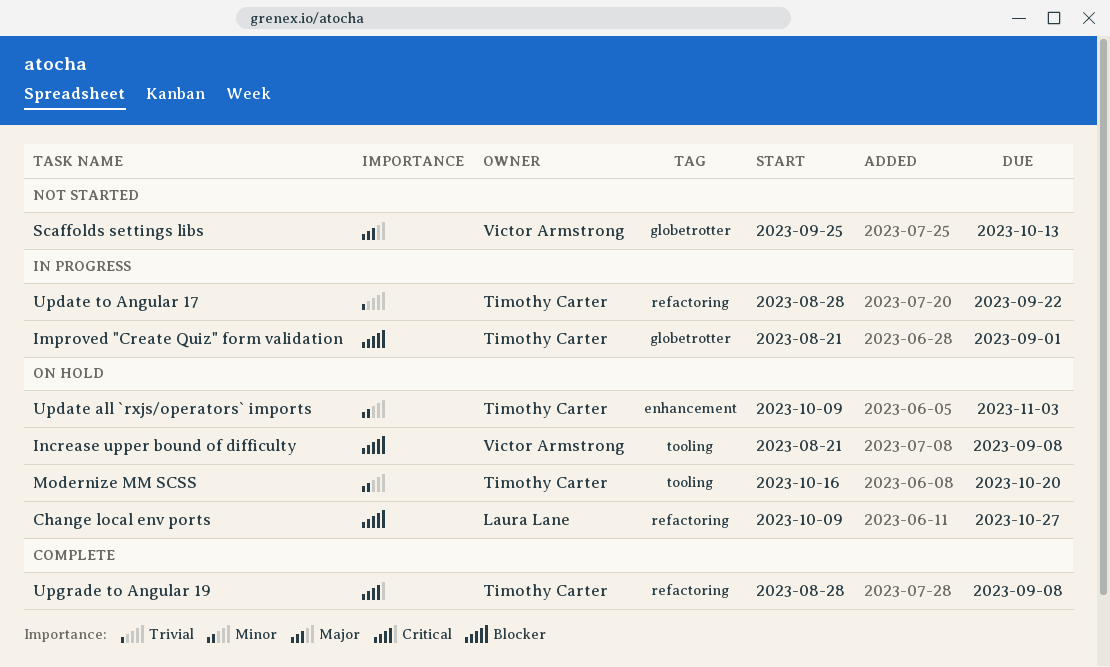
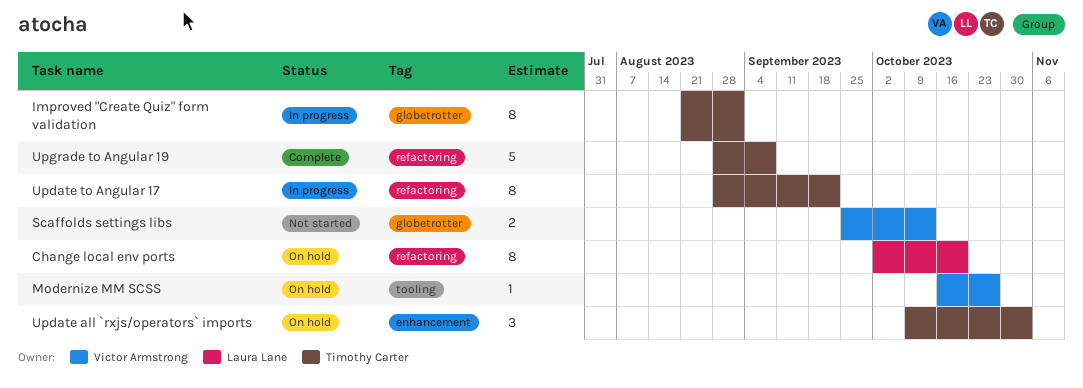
Change local env ports, start: Oct 9 -> Oct 2
Change local env ports, due: Oct 27 -> Oct 20
Increase upper bound of difficulty: present -> none
Modernize MM SCSS, owner: Timothy Carter -> Victor Armstrong
Modernize MM SCSS, due: Oct 20 -> Oct 27

